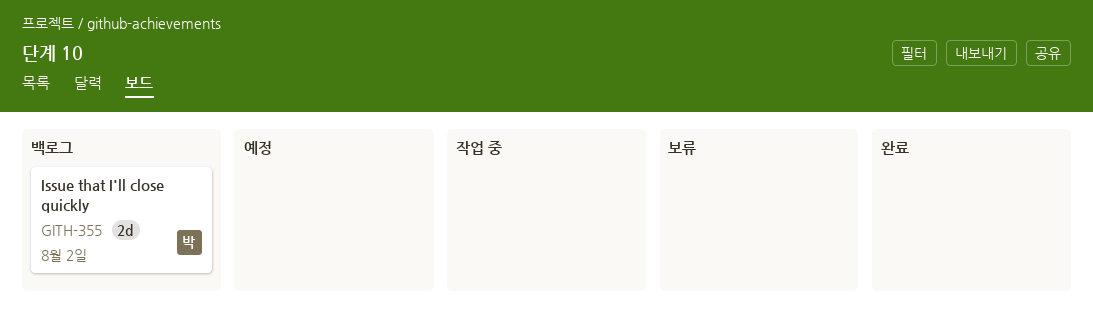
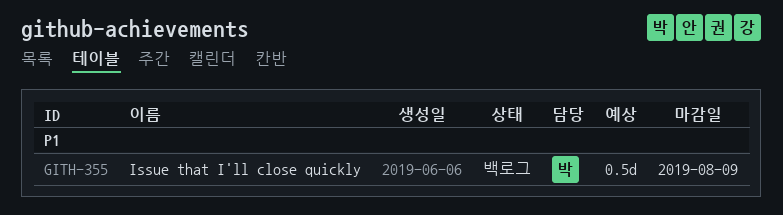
GITH-355, estimate: 2d -> 0.5d
GITH-355, due: Aug 2 -> Aug 9

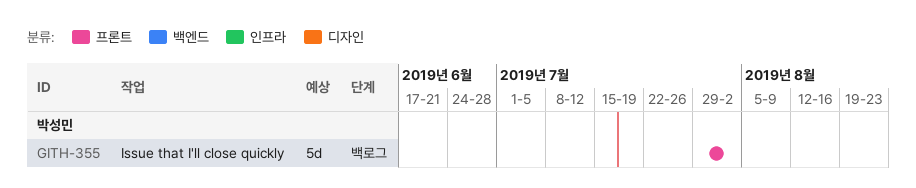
GITH-355, estimate: 0.5d -> 5d
GITH-355, due: Aug 9 -> Aug 2

